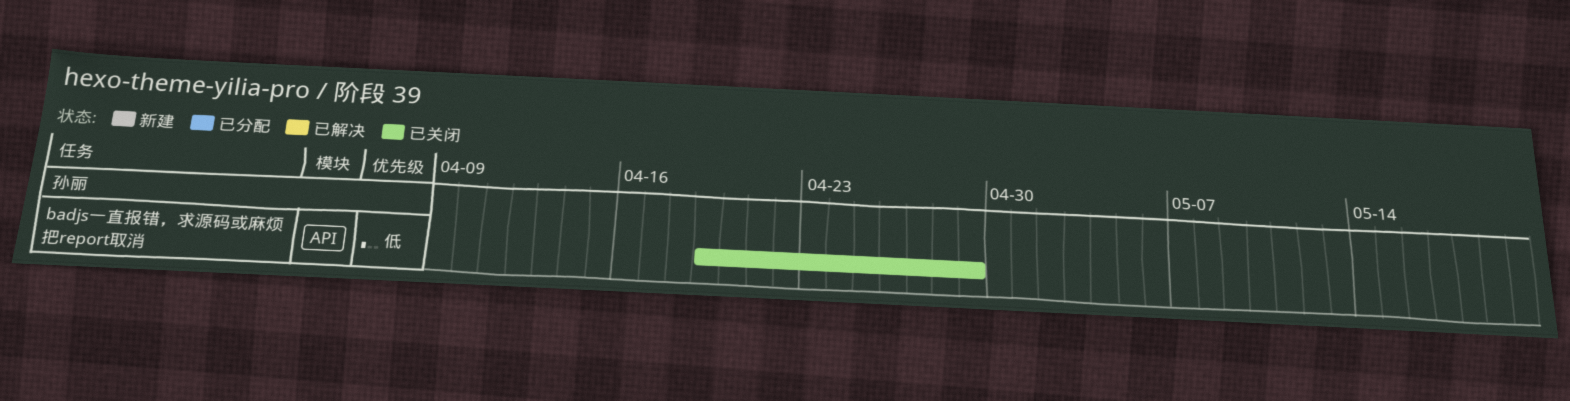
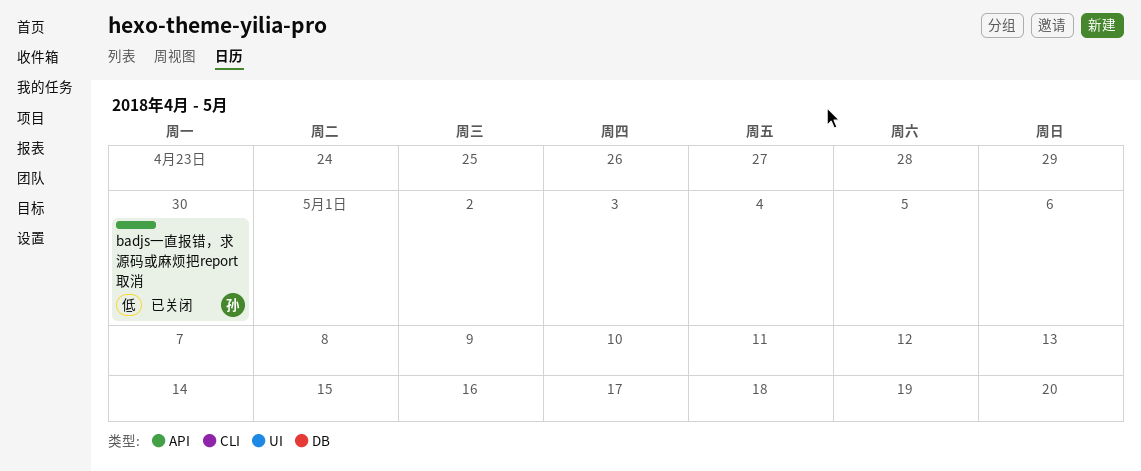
badjs一直报错，求源码或麻烦把report取消, due: Apr 29 -> Apr 30

